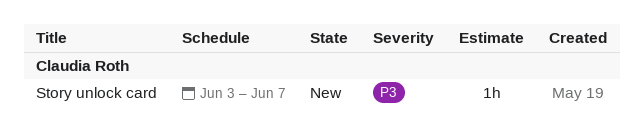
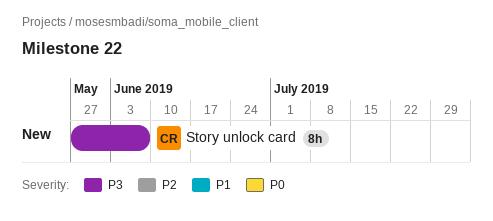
Story unlock card, estimate: 1h -> 8h
Story unlock card, start: Jun 3 -> May 27

